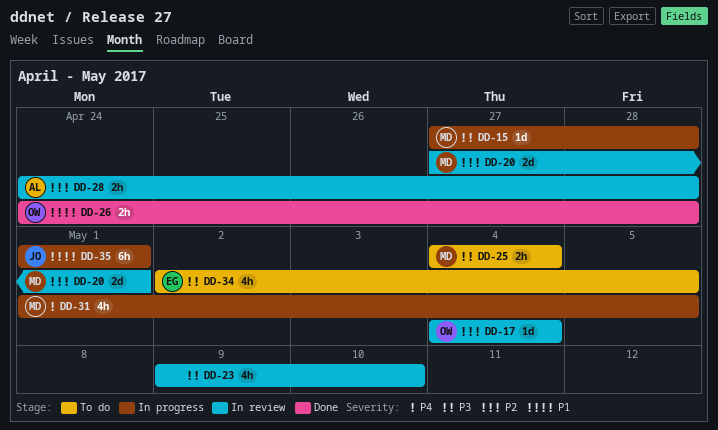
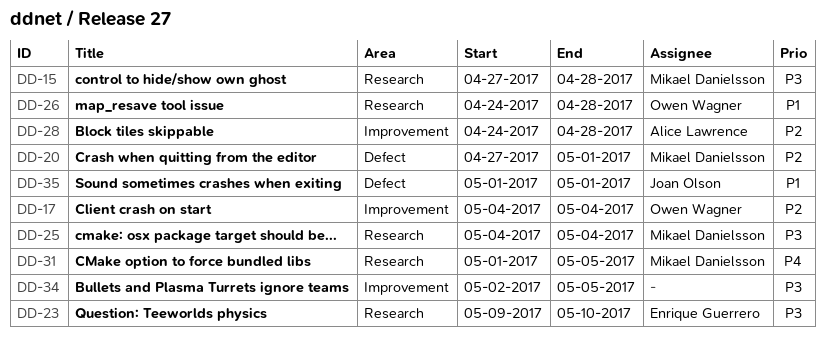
DD-23, owner: none -> Enrique Guerrero
DD-34, owner: Enrique Guerrero -> none

